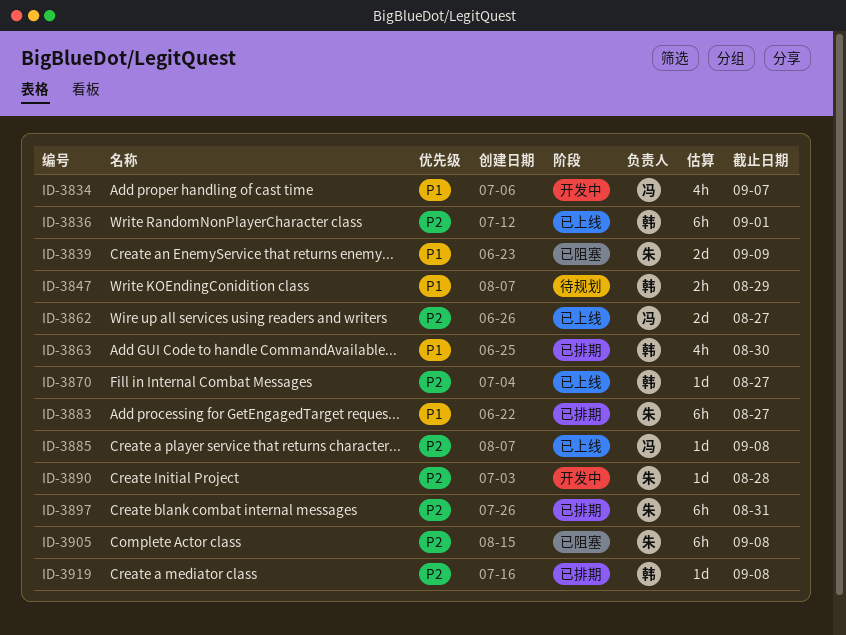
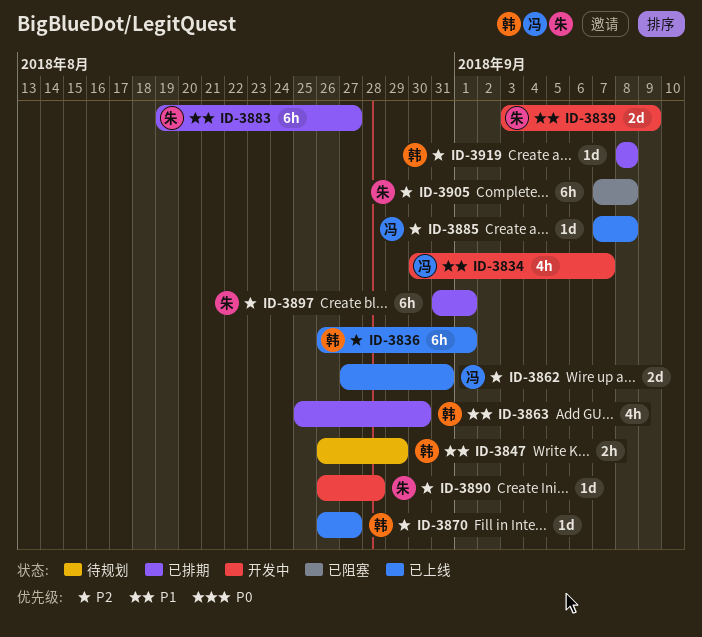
ID-3839, status: 已阻塞 -> 开发中
ID-3862, due: Aug 27 -> Aug 31
ID-3897, due: Aug 31 -> Sep 1

